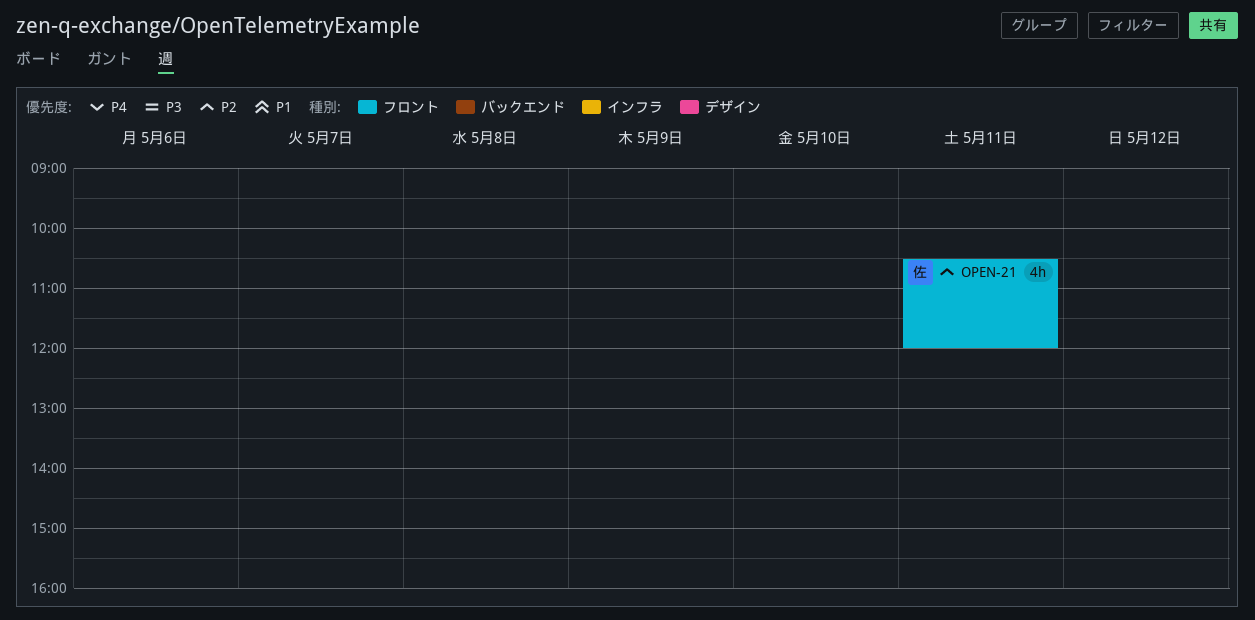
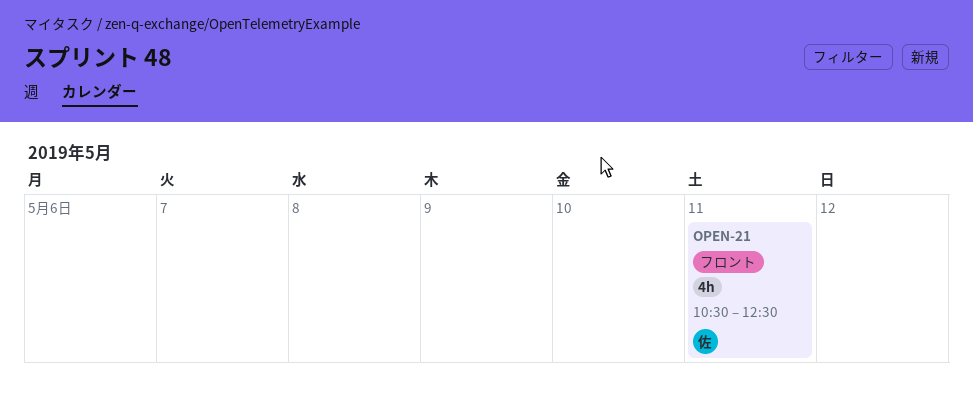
OPEN-21, ends: 12:00 -> 12:30

